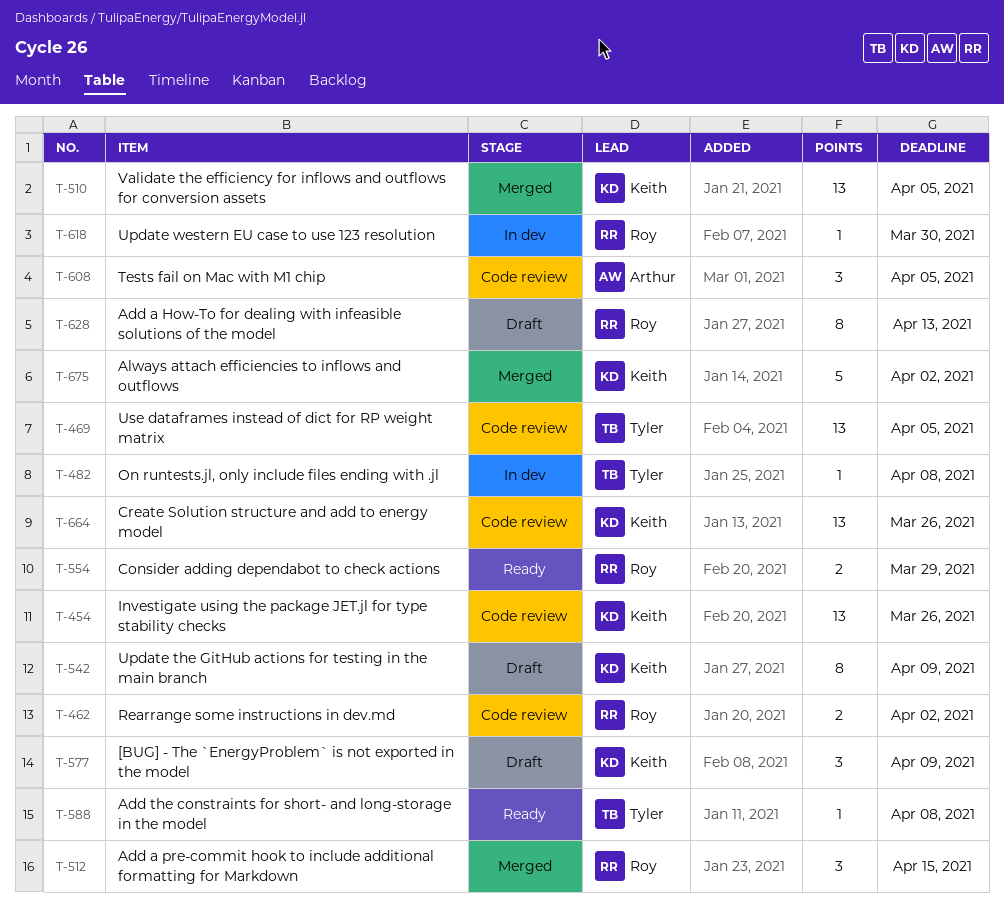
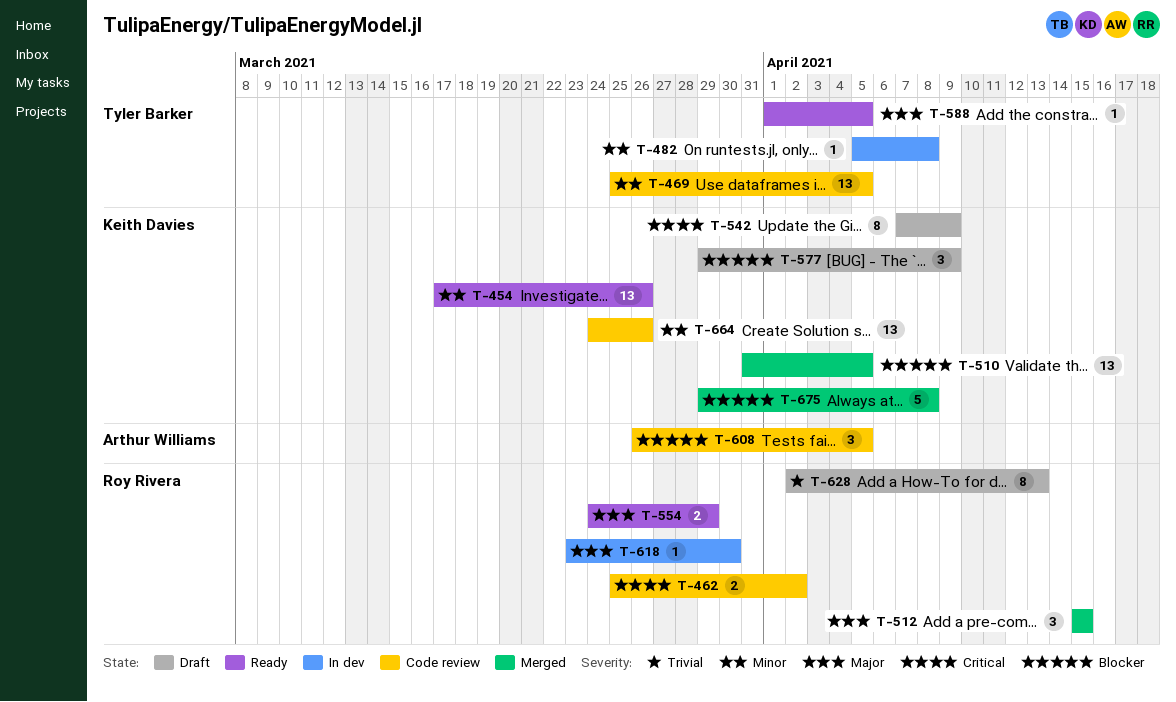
T-454, status: Code review -> Ready
T-588, due: Apr 8 -> Apr 5
T-675, due: Apr 2 -> Apr 8

